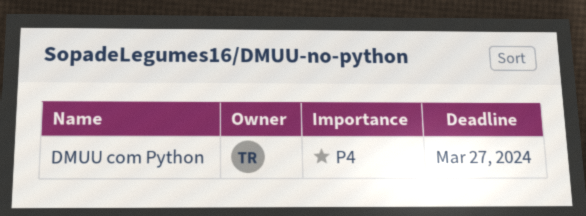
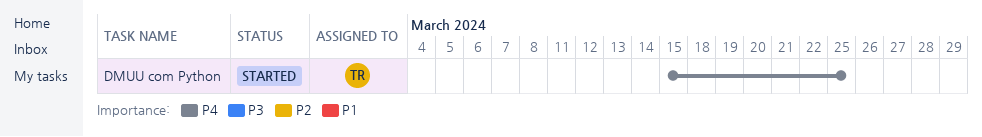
DMUU com Python, due: Mar 27 -> Mar 25

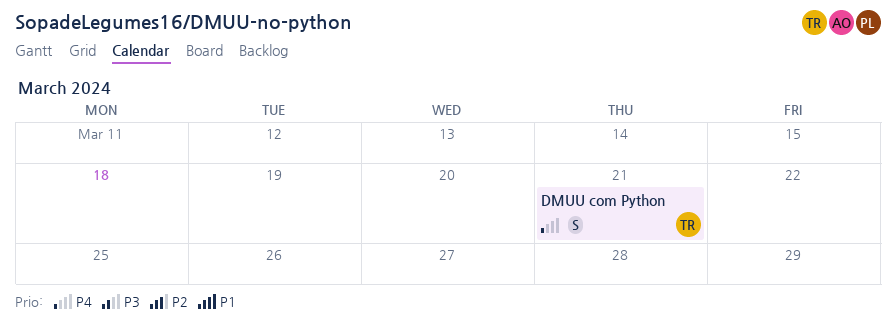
DMUU com Python, due: Mar 25 -> Mar 21

